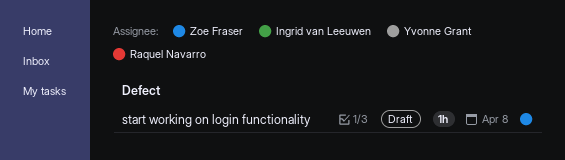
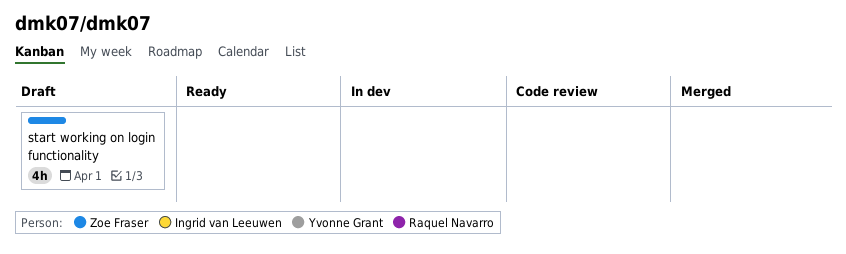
start working on login functionality, estimate: 1h -> 4h
start working on login functionality, due: Apr 8 -> Apr 1

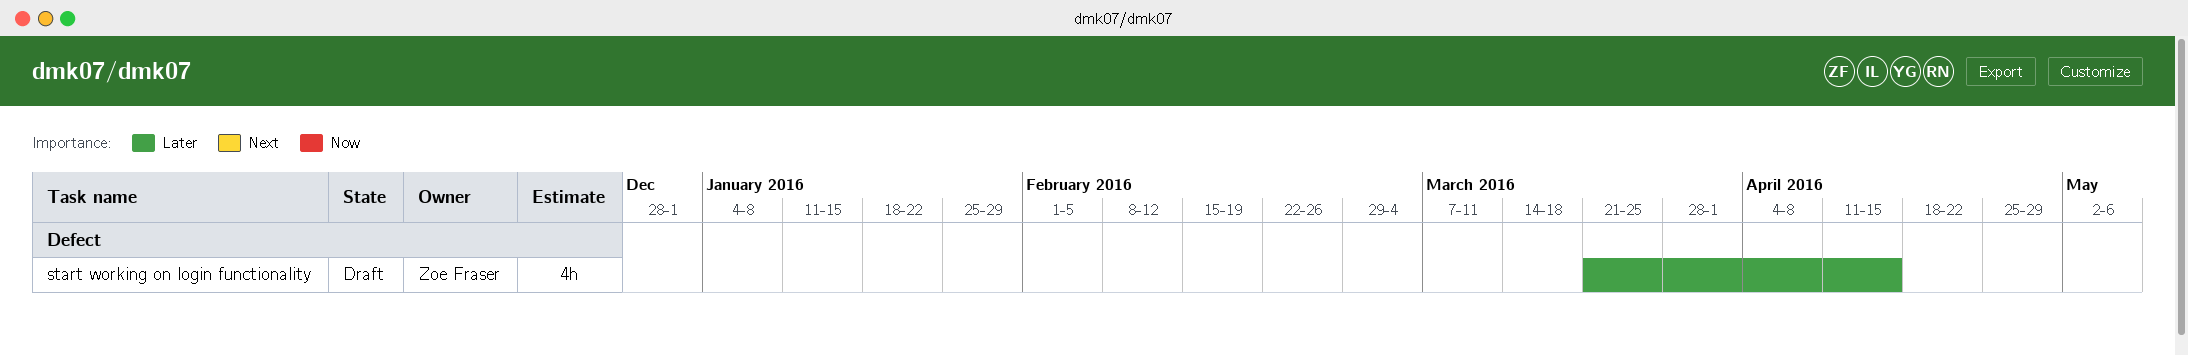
start working on login functionality, due: Apr 1 -> Apr 15

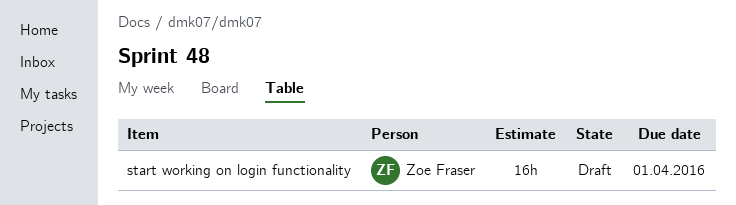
start working on login functionality, estimate: 4h -> 16h
start working on login functionality, due: Apr 15 -> Apr 1

